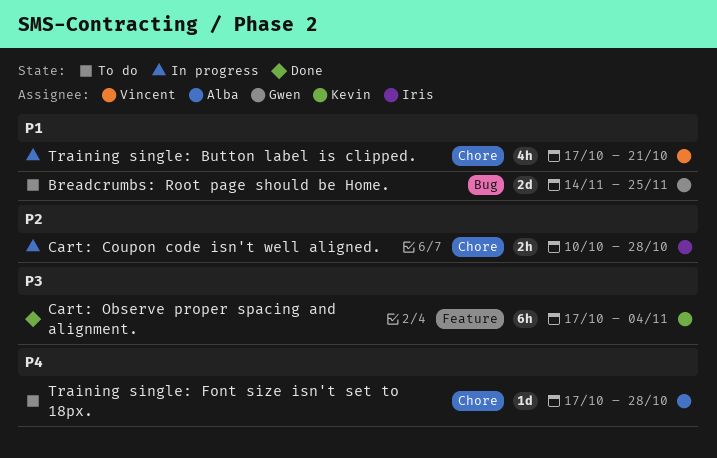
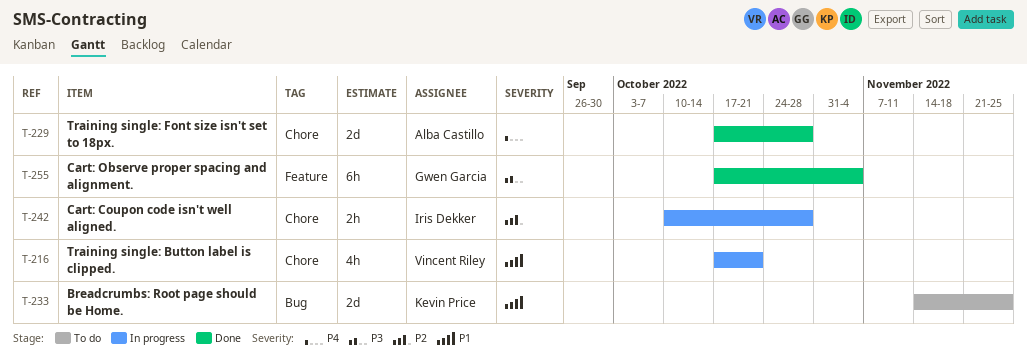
Breadcrumbs: Root page should be Home., owner: Gwen Garcia -> Kevin Price
Cart: Observe proper spacing and alignment., owner: Kevin Price -> Gwen Garcia
Training single: Font size isn't set to 18px., status: To do -> Done
Training single: Font size isn't set to 18px., estimate: 1d -> 2d

